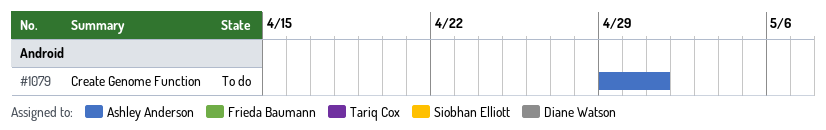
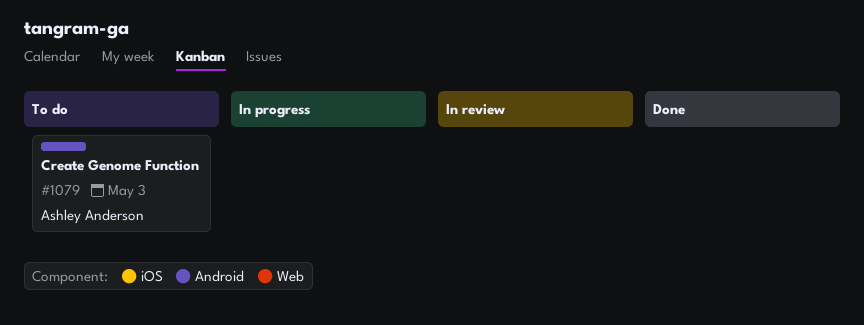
#1079, due: May 1 -> May 3

